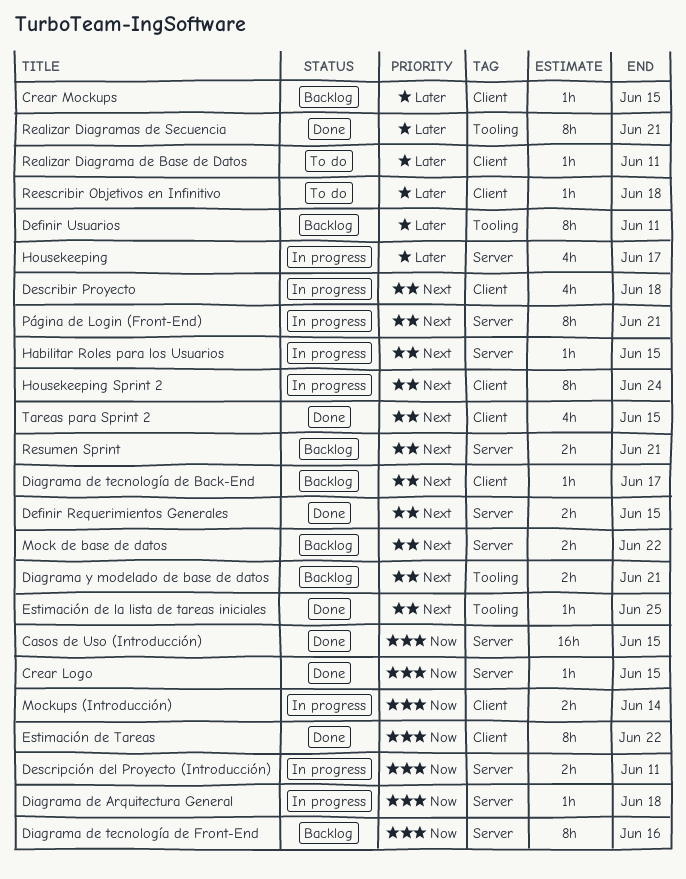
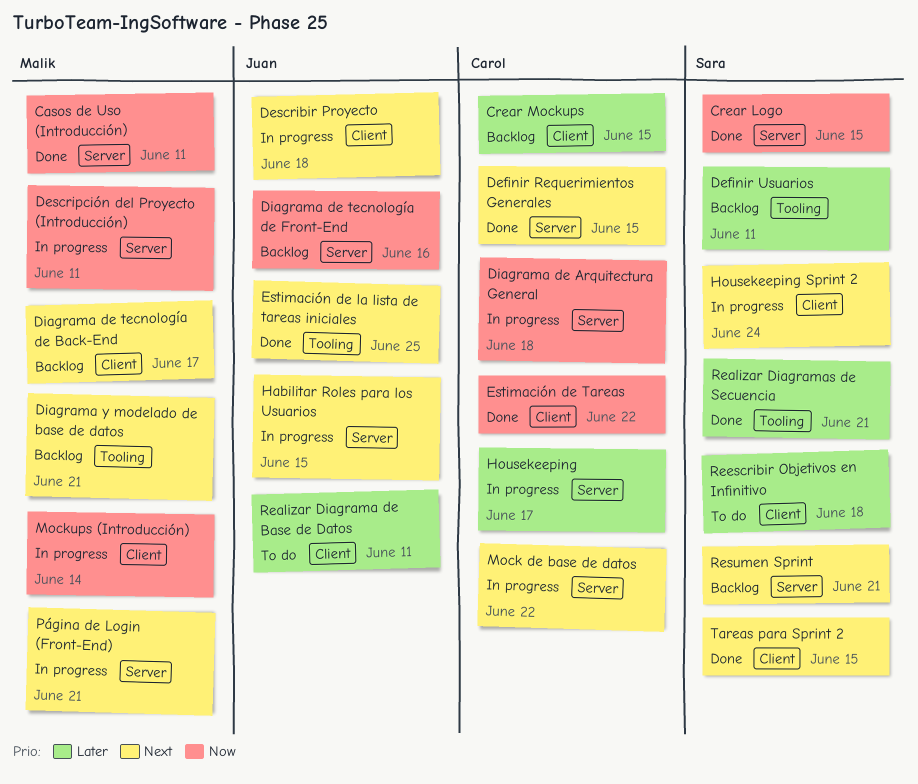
Casos de Uso (Introducción), due: Jun 15 -> Jun 11
Mock de base de datos, status: Backlog -> In progress

